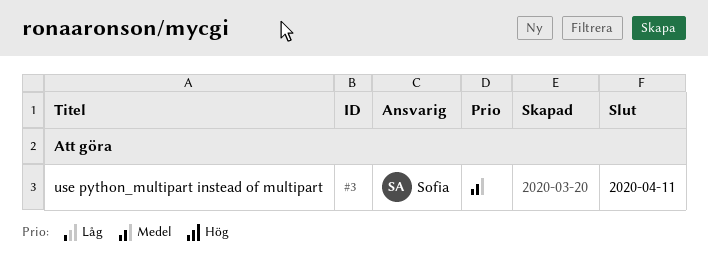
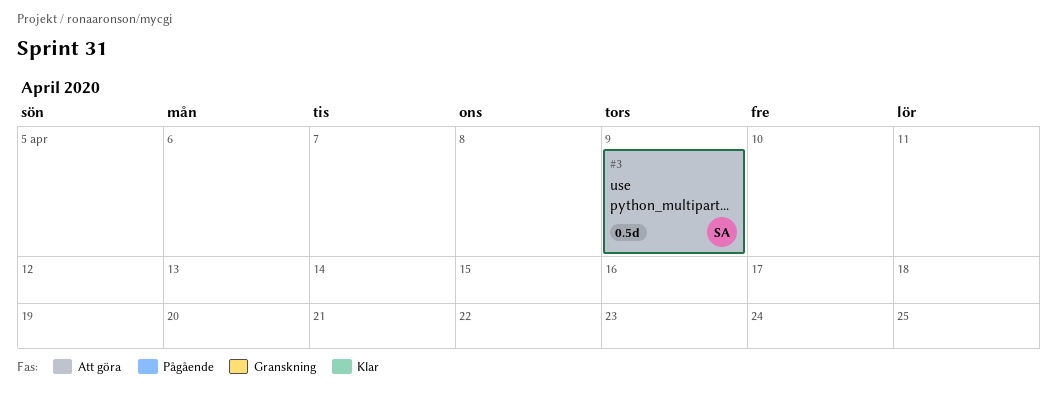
#3, due: Apr 11 -> Apr 9

